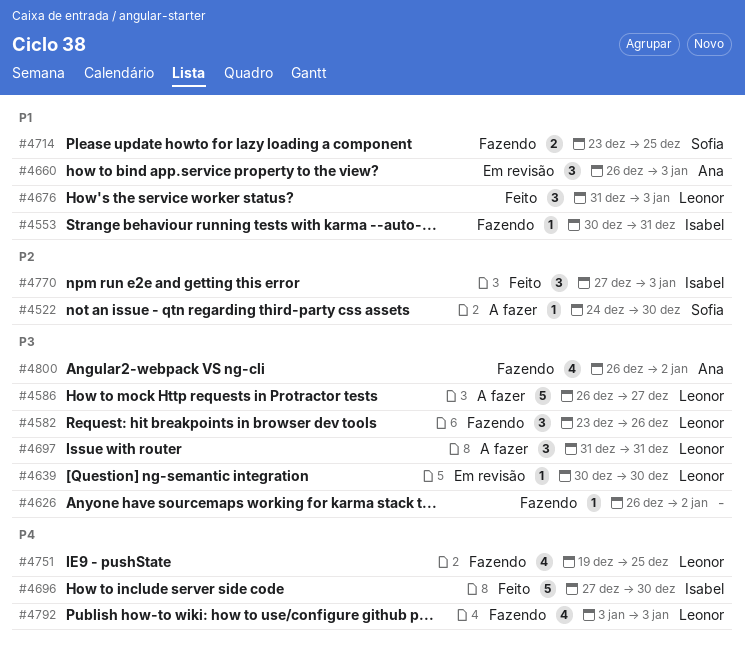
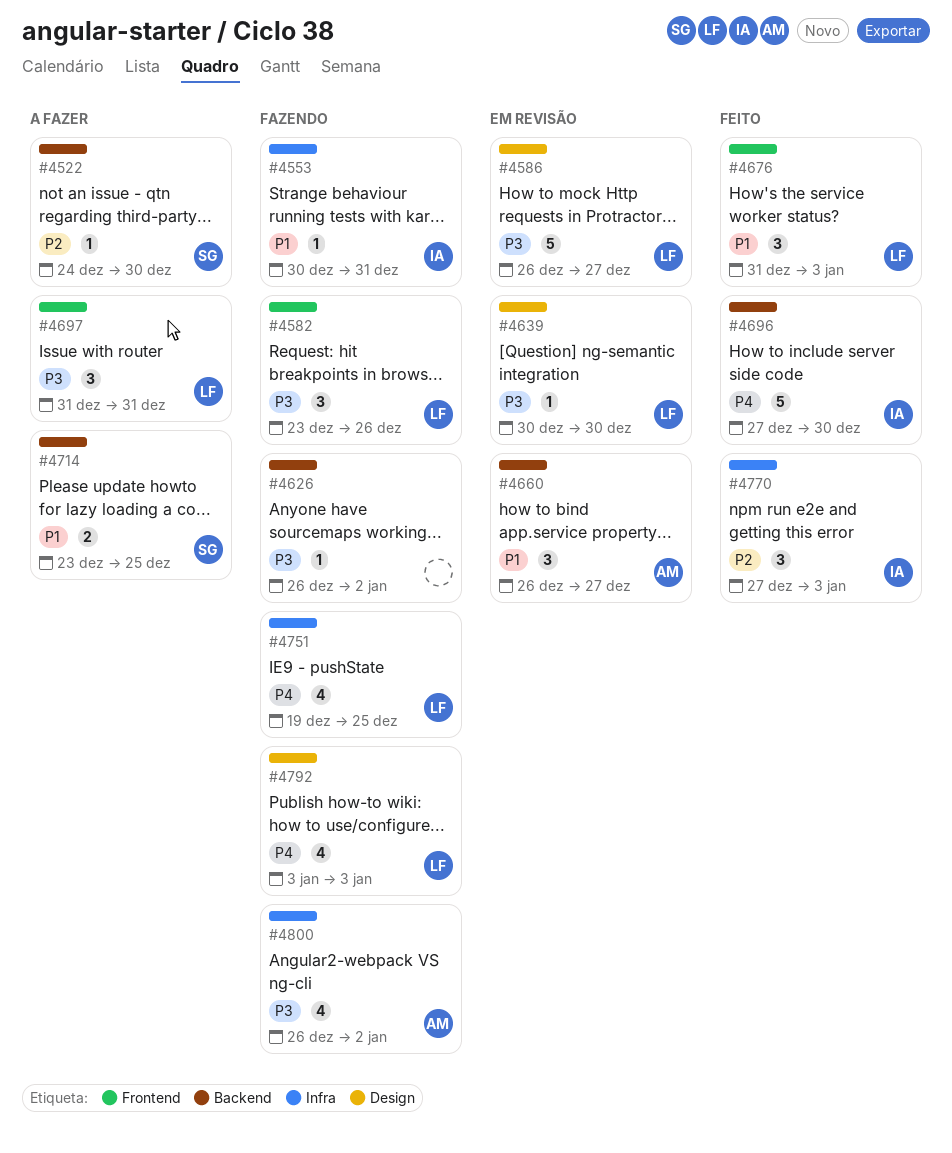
#4586, status: A fazer -> Em revisão
#4660, due: Jan 3 -> Dec 27
#4714, status: Fazendo -> A fazer

